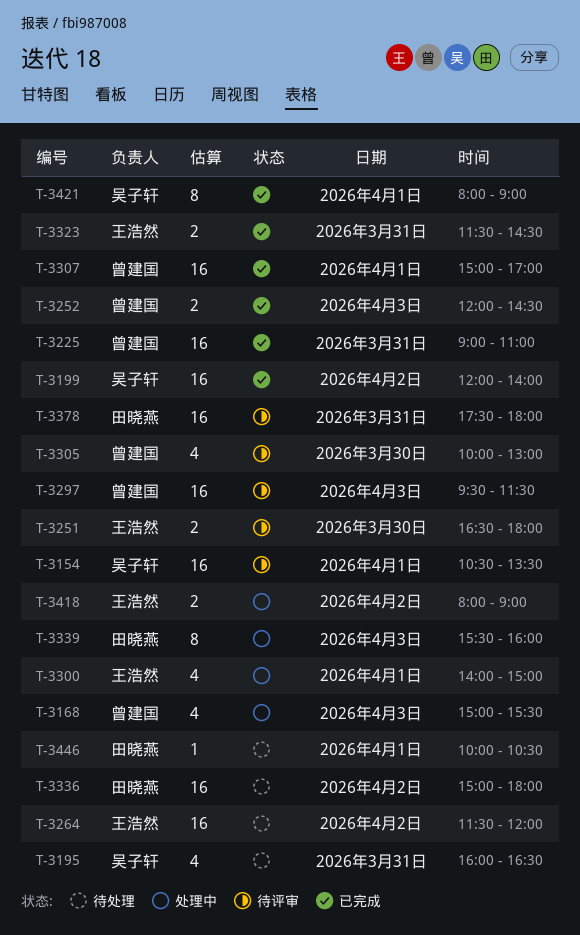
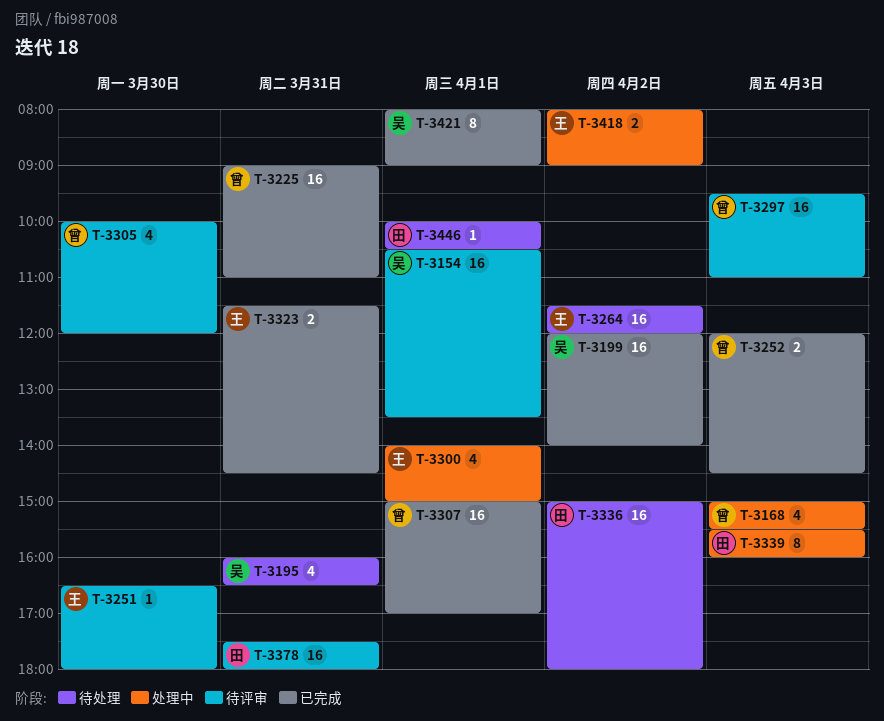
T-3251, estimate: 2 -> 1
T-3297, ends: 11:30 -> 11:00
T-3305, ends: 13:00 -> 12:00

